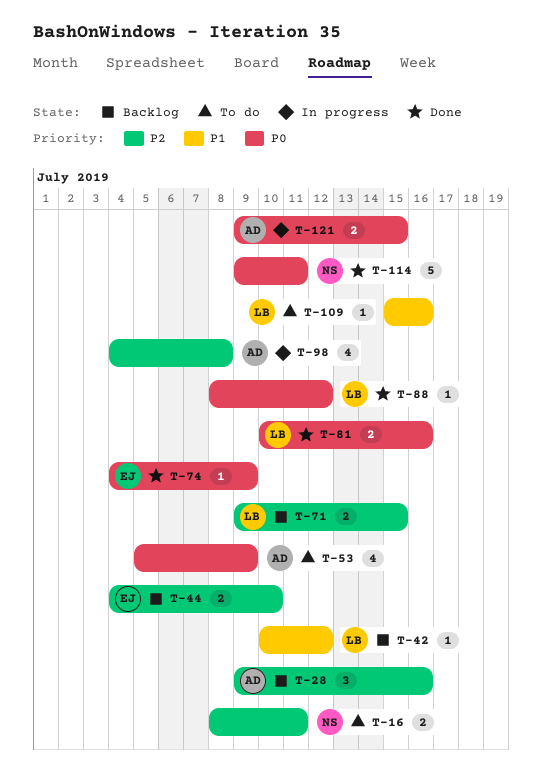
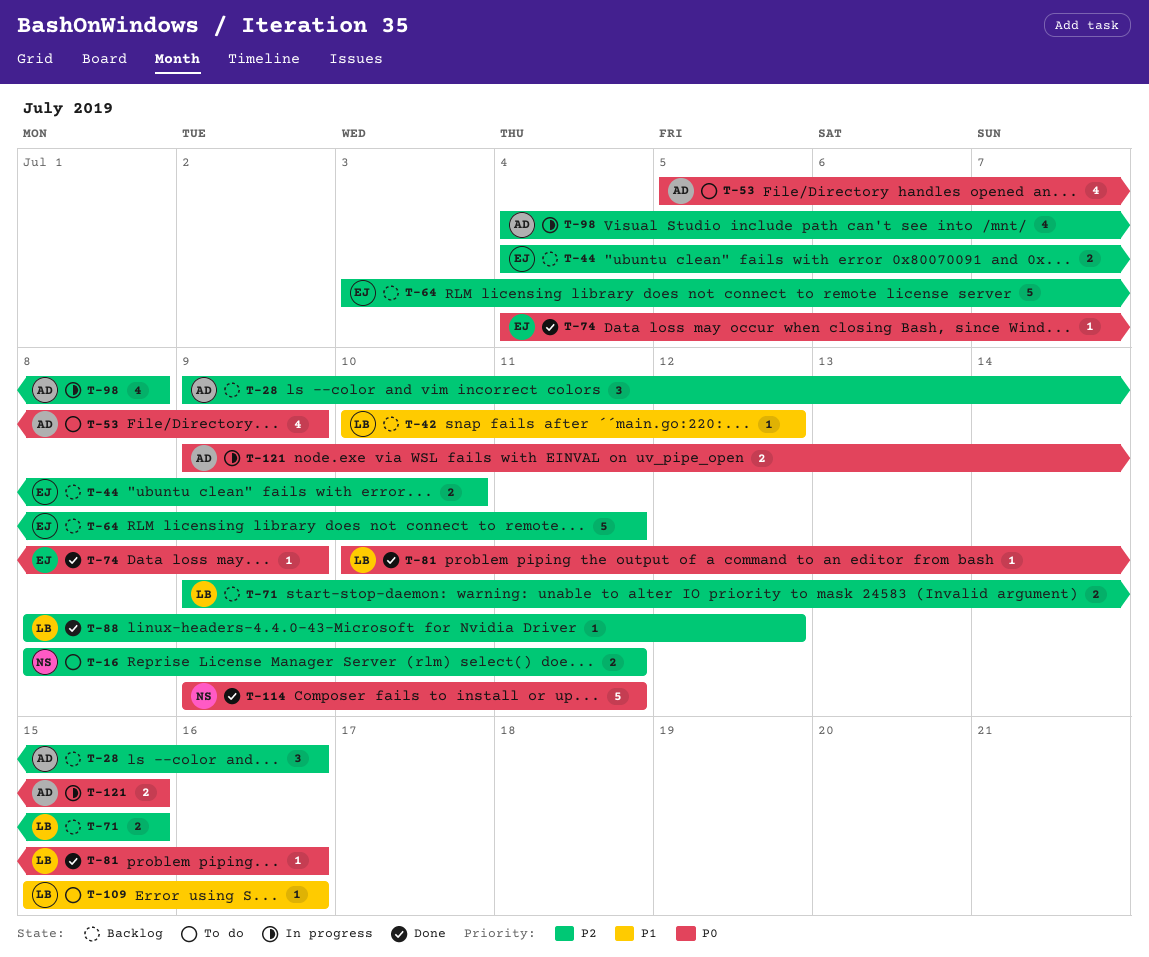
T-64: none -> present
T-81, estimate: 2 -> 1
T-88, priority: P0 -> P2

